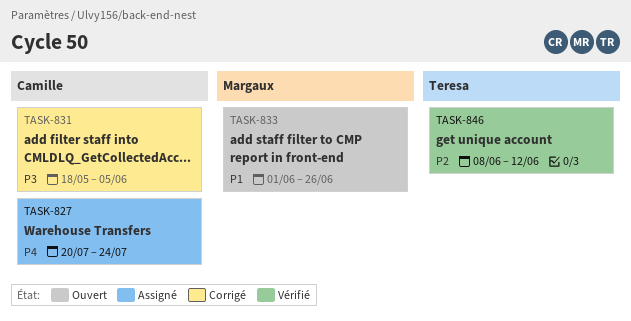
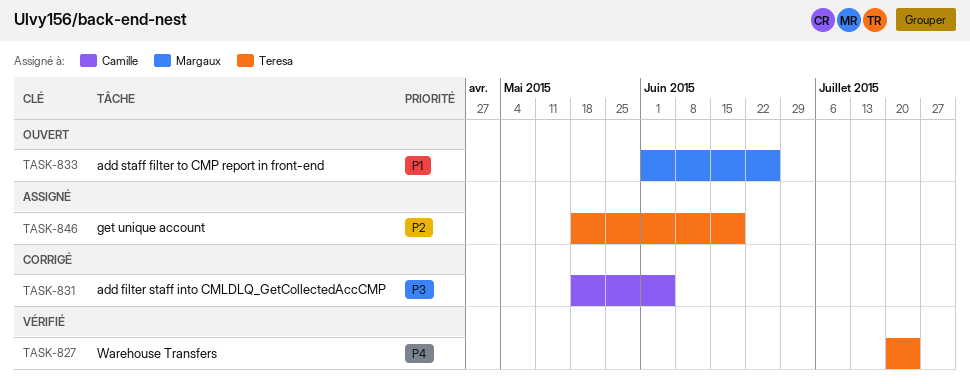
TASK-827, status: Assigné -> Vérifié
TASK-827, owner: Camille -> Teresa
TASK-846, status: Vérifié -> Assigné
TASK-846, start: Jun 8 -> May 18
TASK-846, due: Jun 12 -> Jun 19

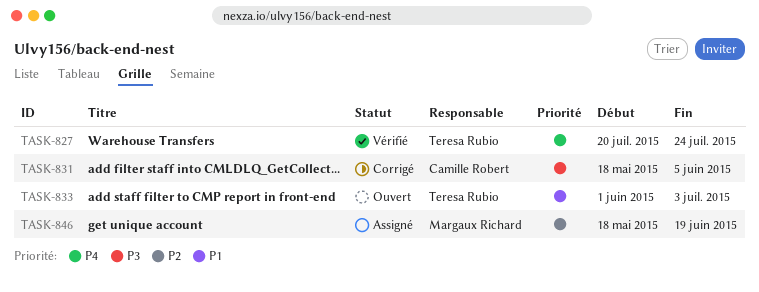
TASK-833, owner: Margaux Richard -> Teresa Rubio
TASK-833, due: Jun 26 -> Jul 3
TASK-846, owner: Teresa Rubio -> Margaux Richard

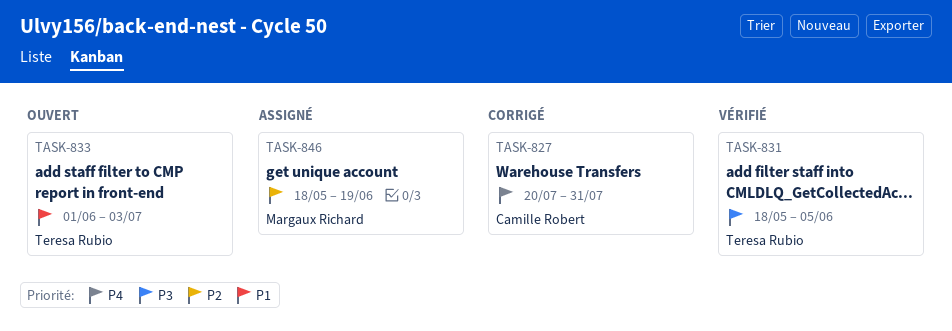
TASK-827, status: Vérifié -> Corrigé
TASK-827, owner: Teresa Rubio -> Camille Robert
TASK-827, due: Jul 24 -> Jul 31
TASK-831, status: Corrigé -> Vérifié
TASK-831, owner: Camille Robert -> Teresa Rubio

